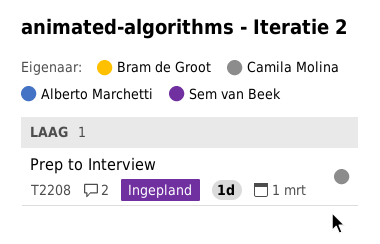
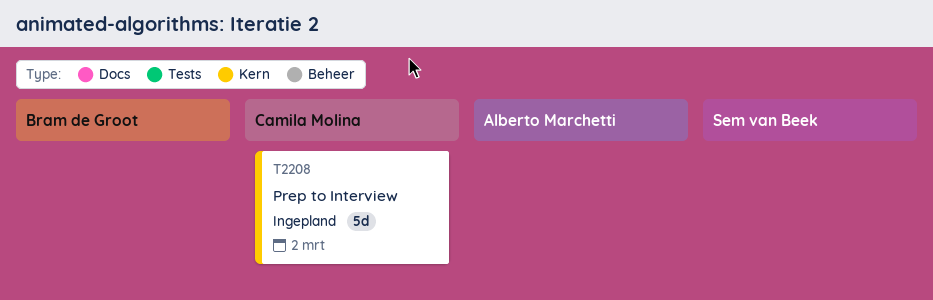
T2208, estimate: 1d -> 5d
T2208, due: Mar 1 -> Mar 2

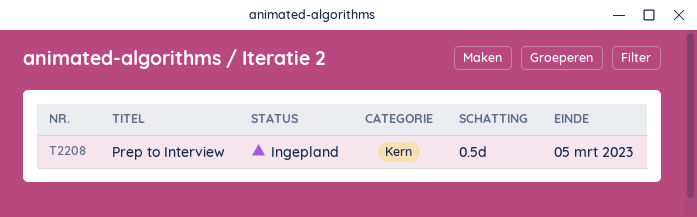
T2208, estimate: 5d -> 0.5d
T2208, due: Mar 2 -> Mar 5

